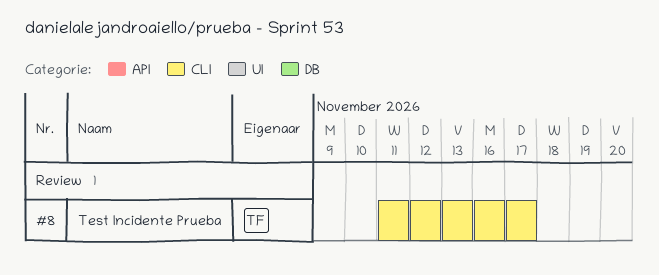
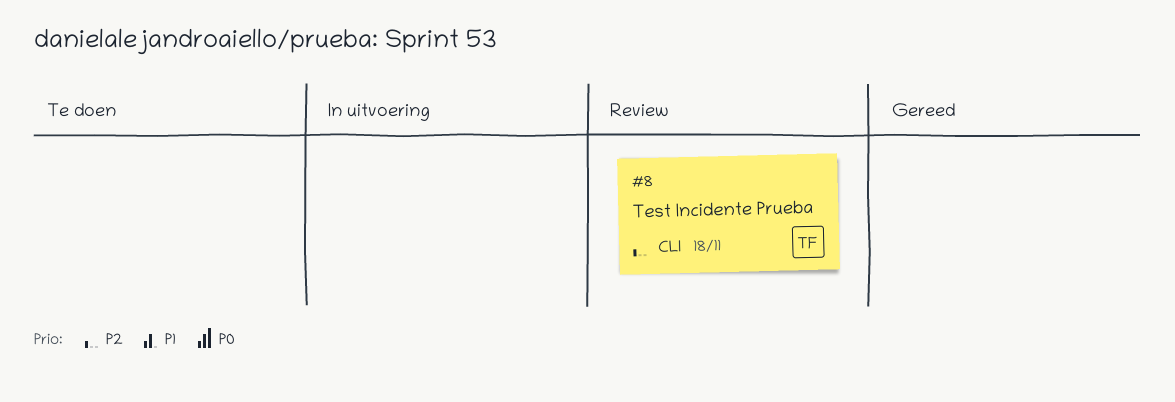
#8, due: Nov 17 -> Nov 18

